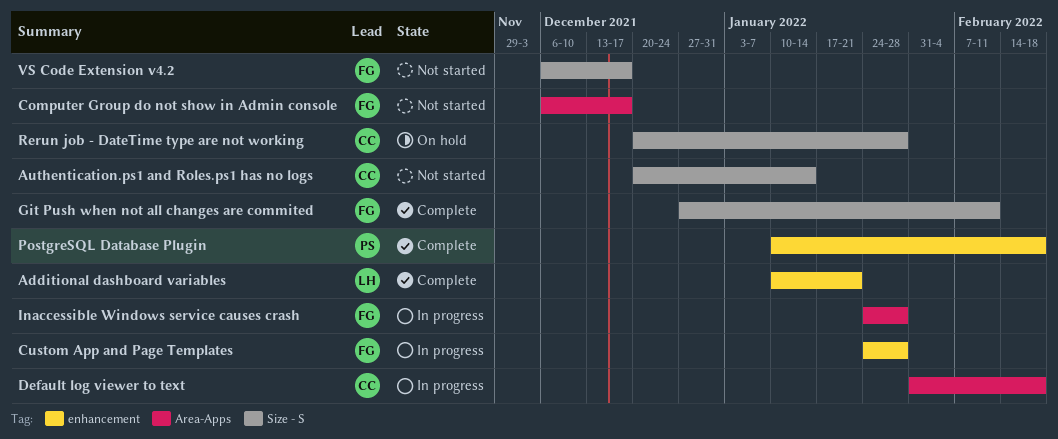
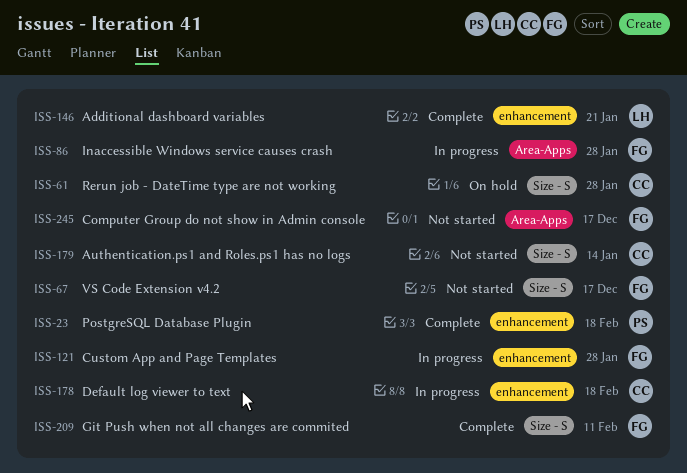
Default log viewer to text, label: Area-Apps -> enhancement

